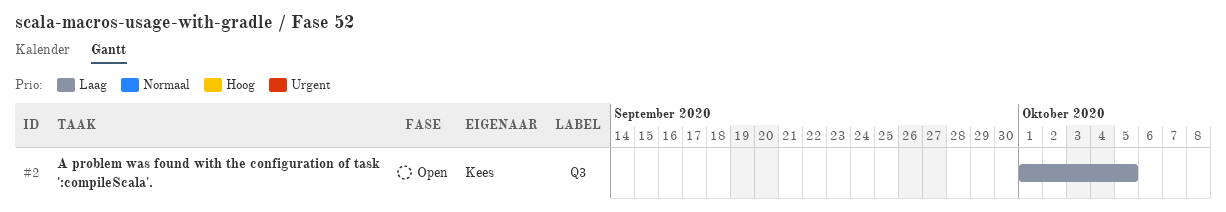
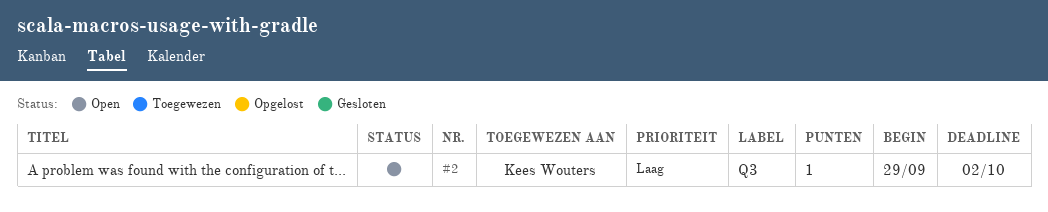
#2, start: Oct 1 -> Sep 29
#2, due: Oct 5 -> Oct 2

